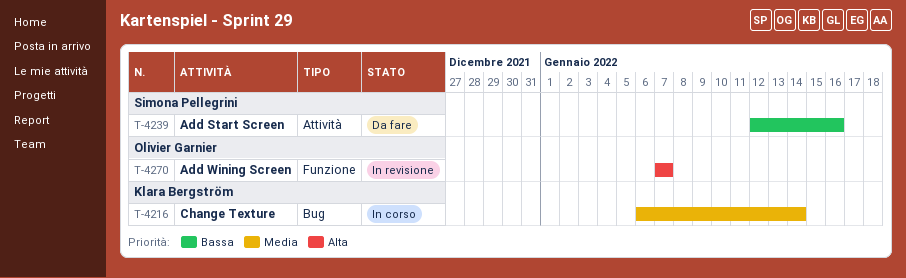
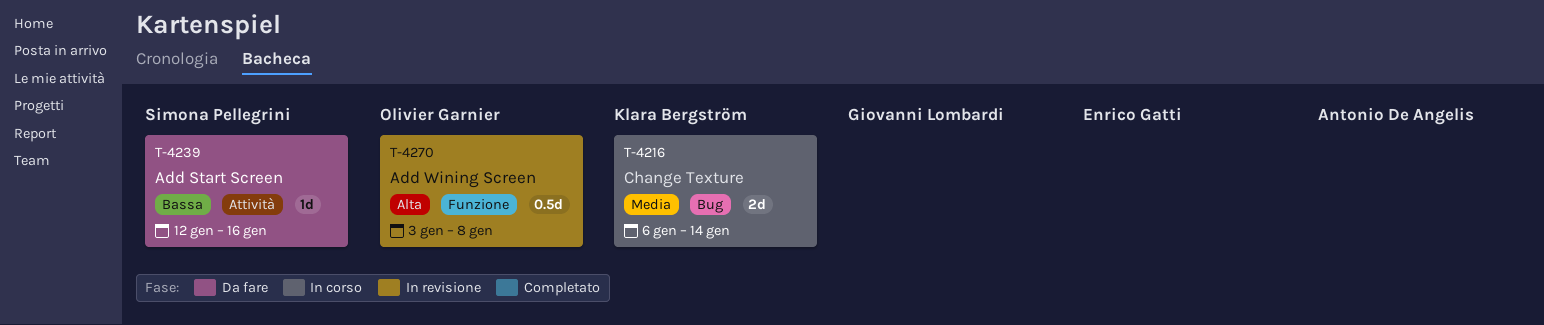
T-4270, start: Jan 7 -> Jan 3
T-4270, due: Jan 7 -> Jan 8

